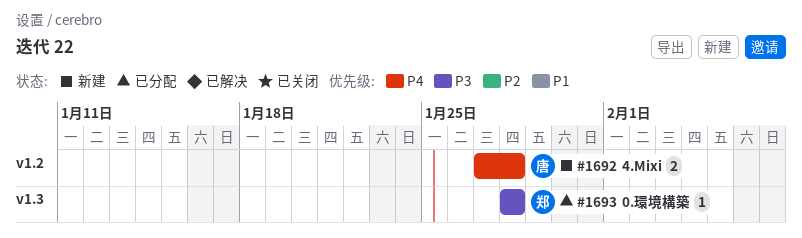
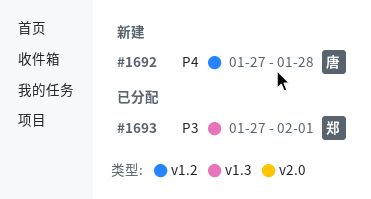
#1693, start: Jan 28 -> Jan 27
#1693, due: Jan 28 -> Feb 1

